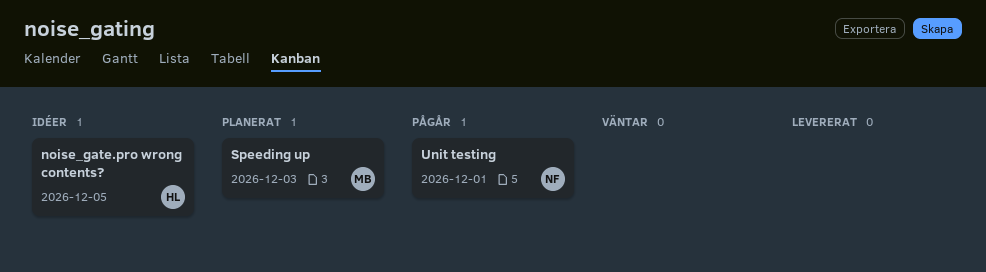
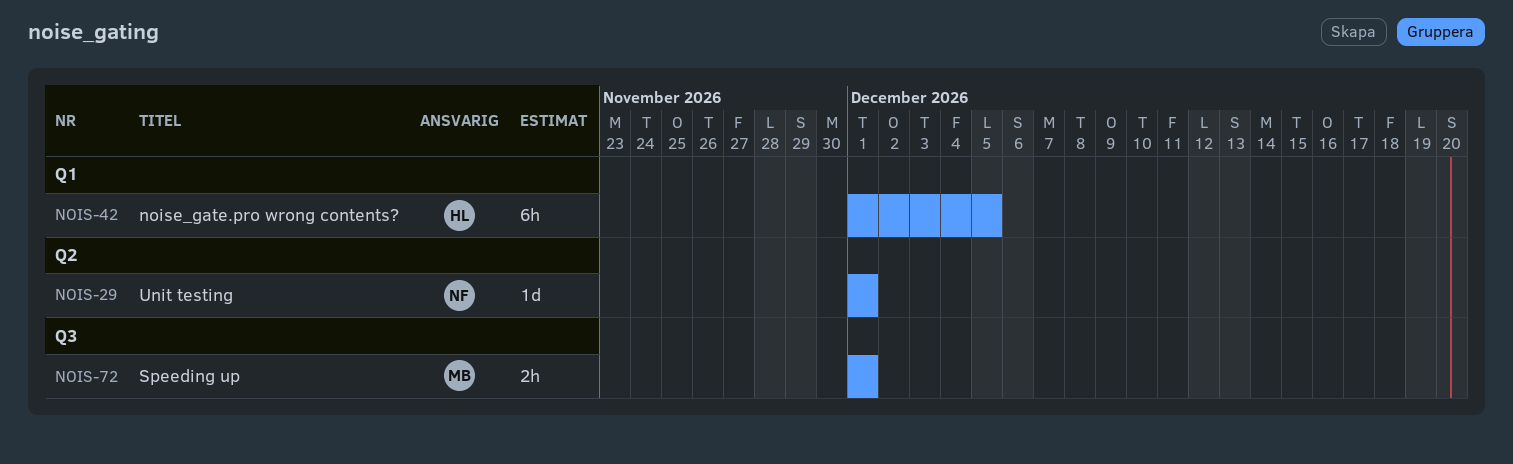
Speeding up, due: Dec 3 -> Dec 1

